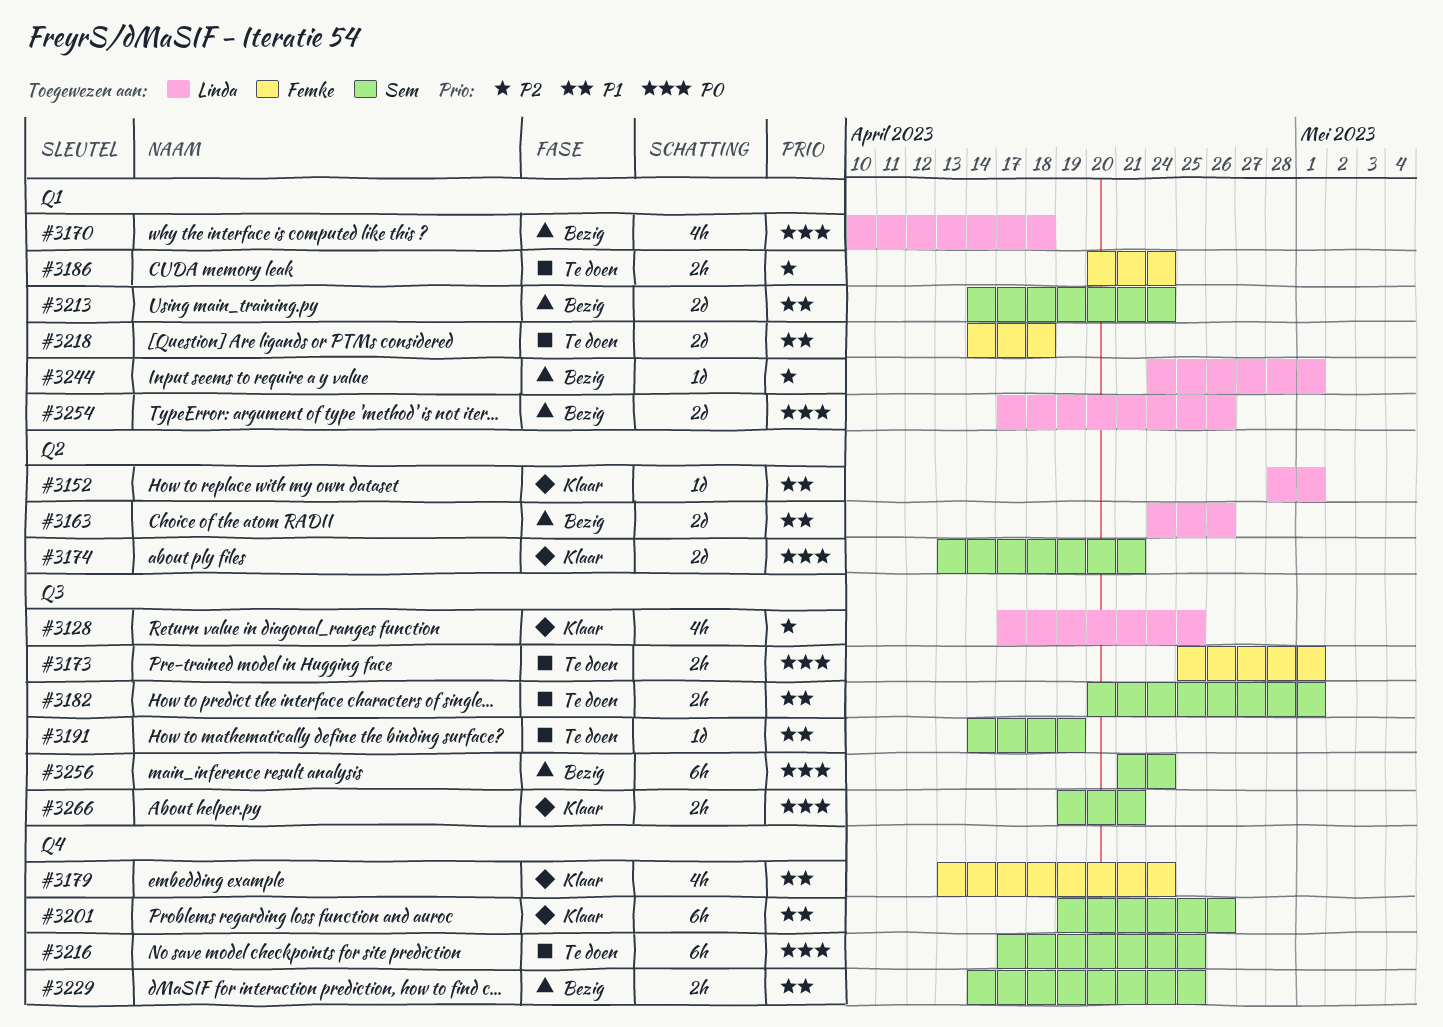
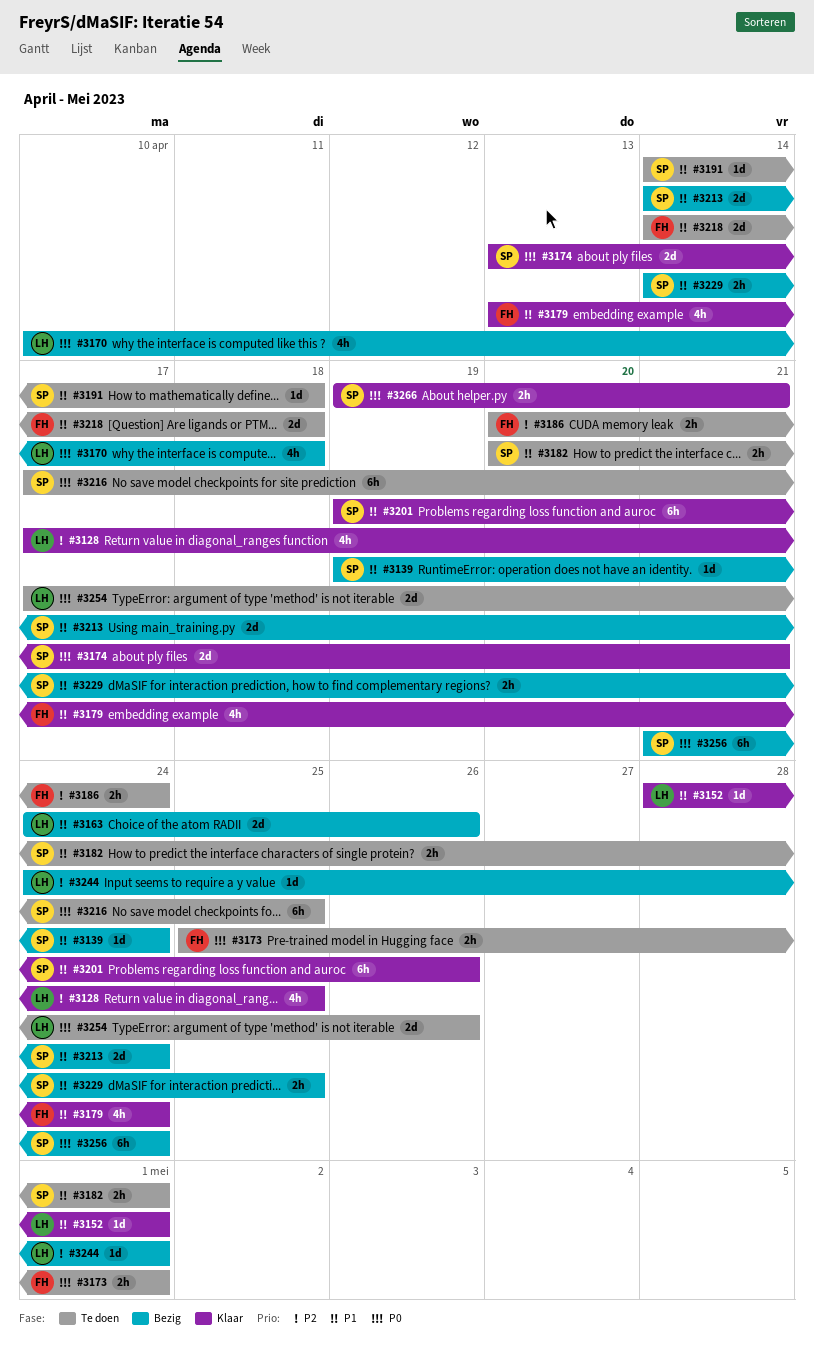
#3139: none -> present
#3191, due: Apr 19 -> Apr 18
#3254, status: Bezig -> Te doen

